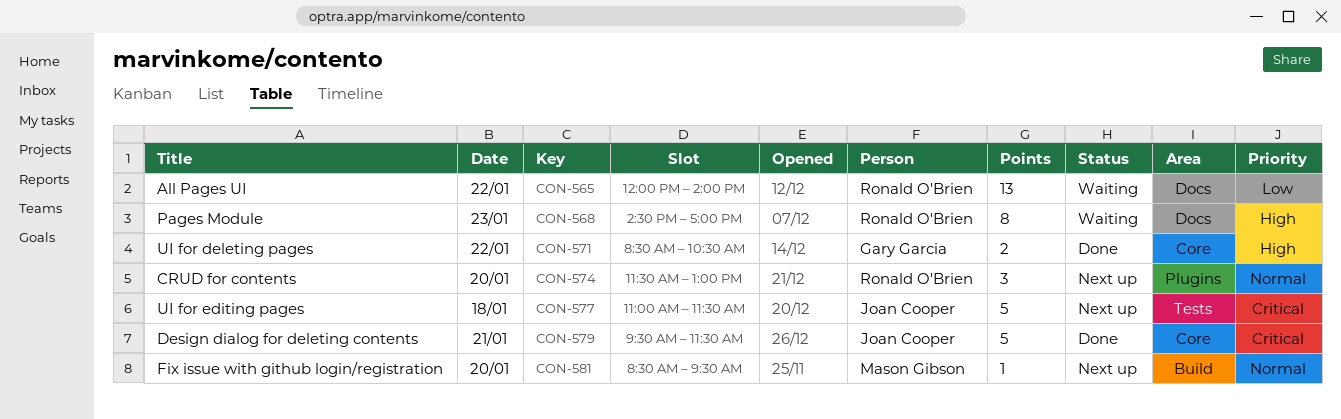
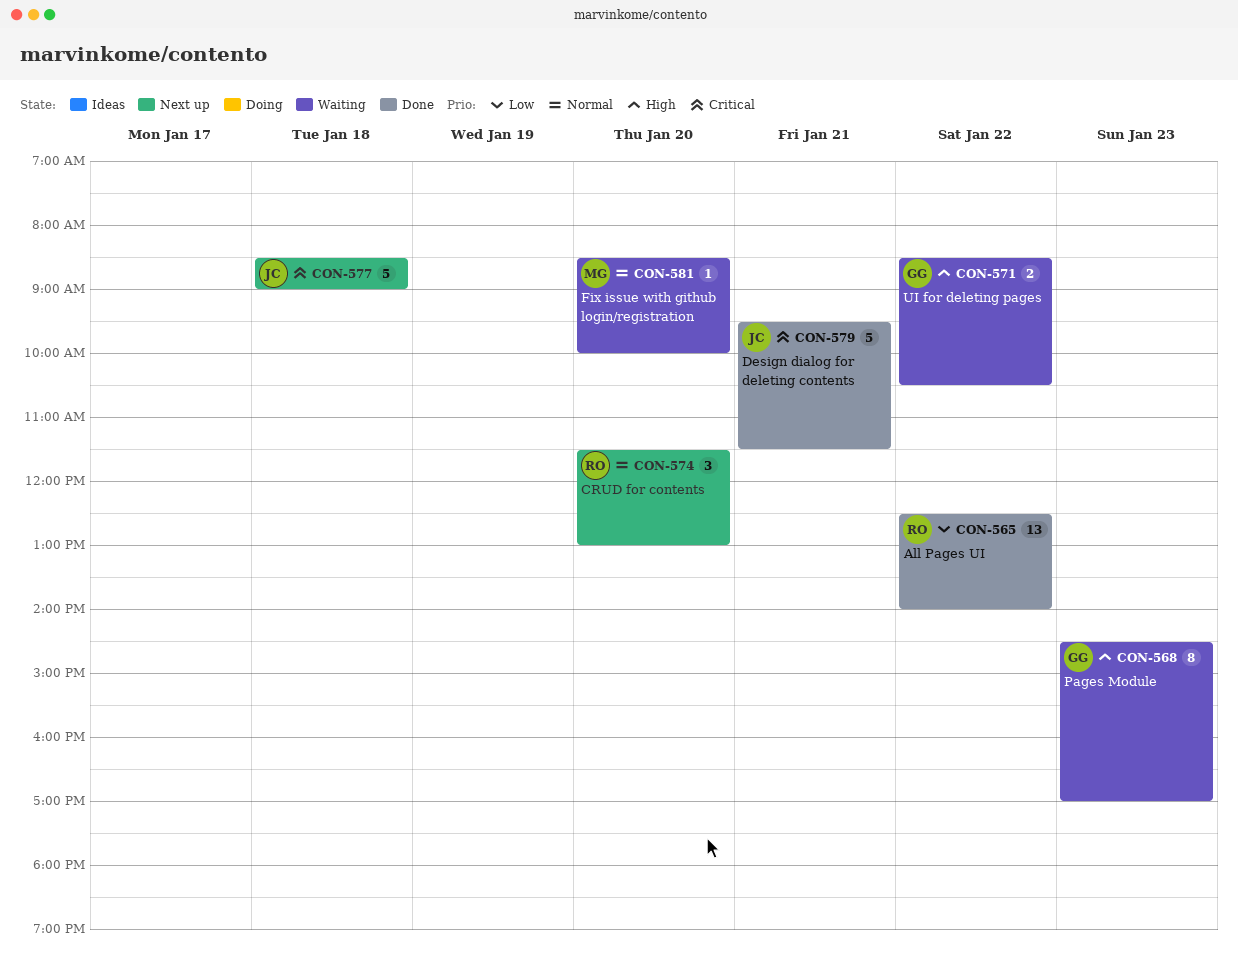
CON-565, status: Waiting -> Done
CON-565, begins: 12:00 -> 12:30
CON-568, owner: Ronald O'Brien -> Gary Garcia
CON-571, status: Done -> Waiting
CON-577, begins: 11:00 -> 08:30
CON-577, ends: 11:30 -> 09:00
CON-581, status: Next up -> Waiting
CON-581, ends: 09:30 -> 10:00

